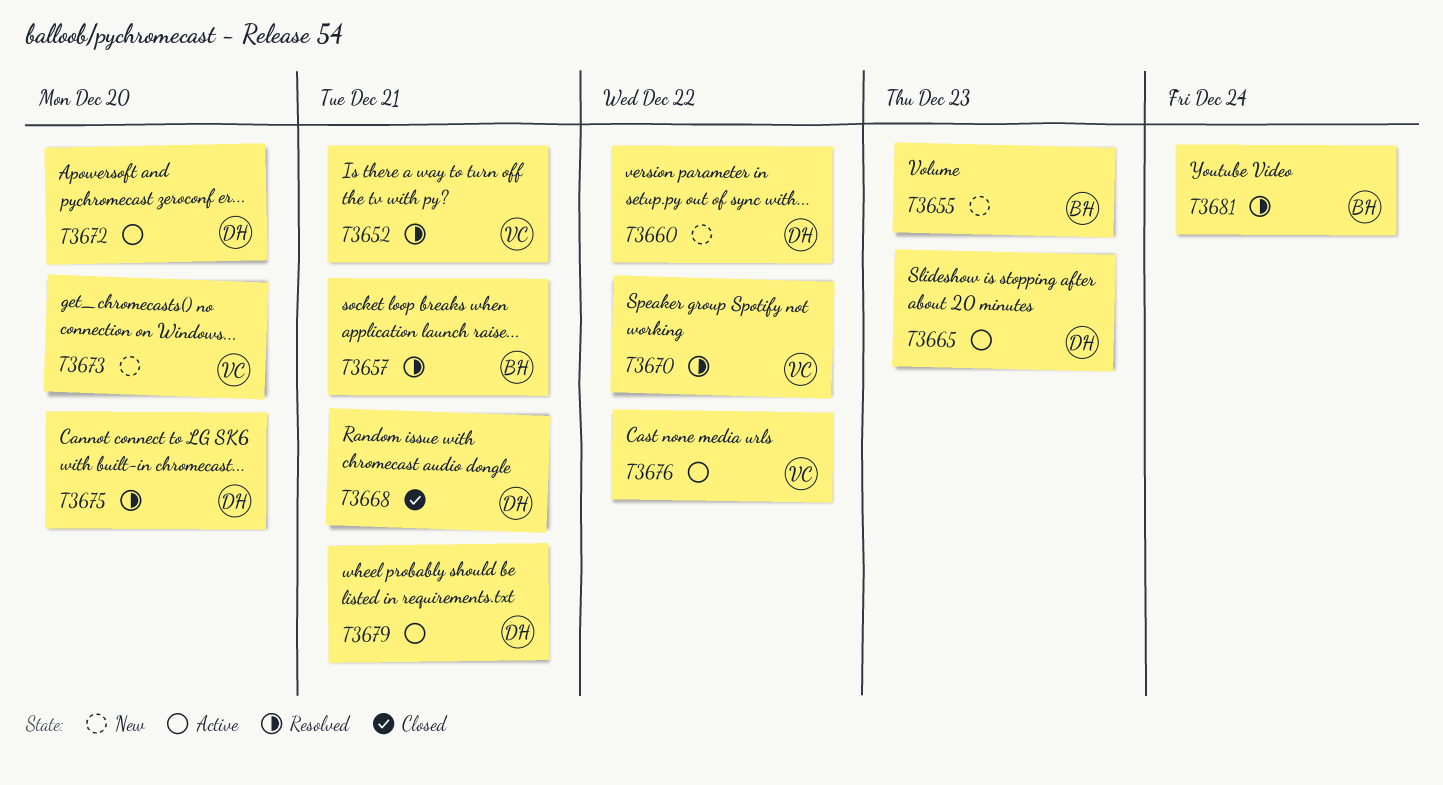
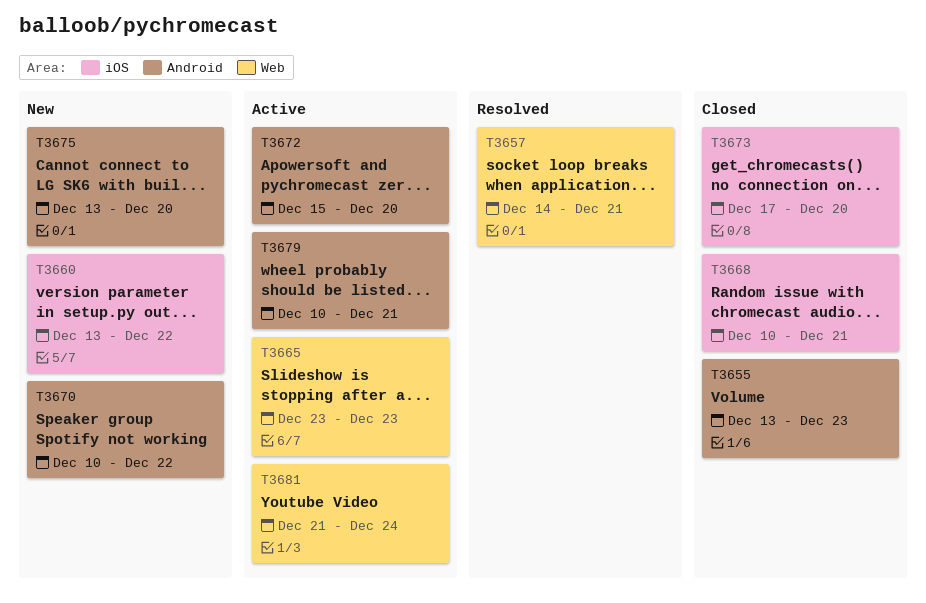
T3652: present -> none
T3655, status: New -> Closed
T3670, status: Resolved -> New
T3673, status: New -> Closed
T3675, status: Resolved -> New
T3676: present -> none
T3681, status: Resolved -> Active

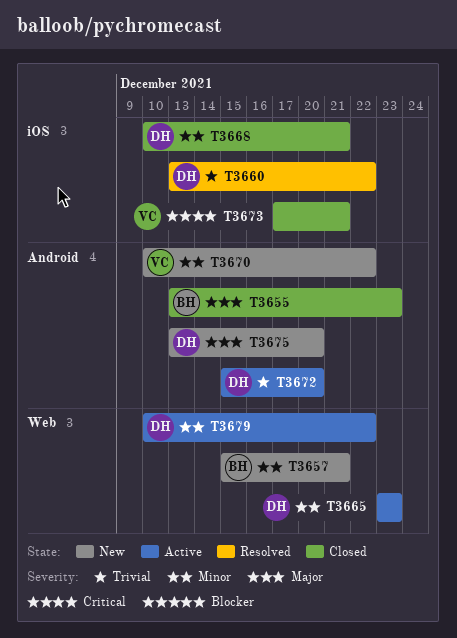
T3657, status: Resolved -> New
T3657, start: Dec 14 -> Dec 15
T3660, status: New -> Resolved
T3673, due: Dec 20 -> Dec 21
T3679, label: Android -> Web
T3679, due: Dec 21 -> Dec 22
T3681: present -> none

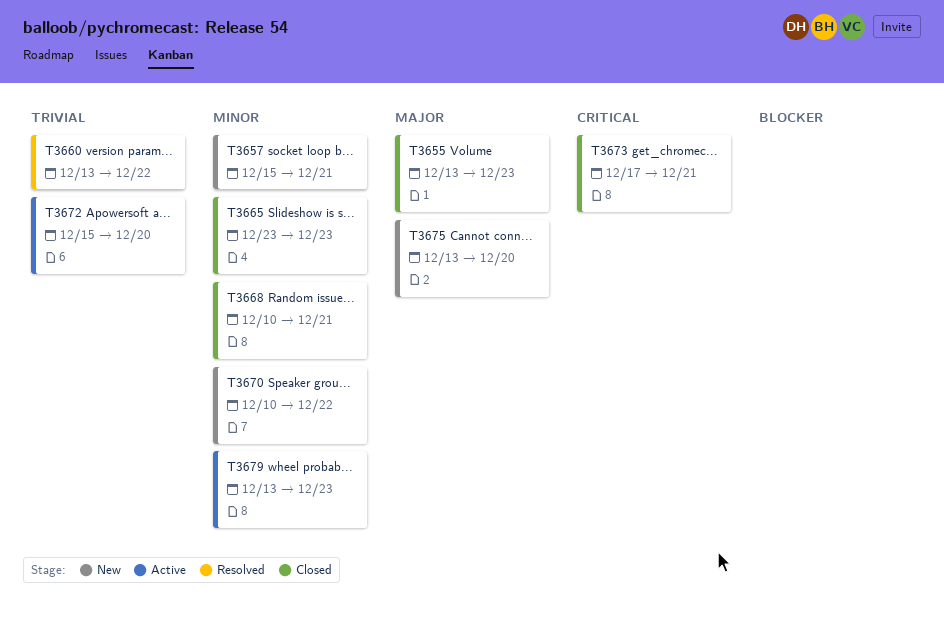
T3665, status: Active -> Closed
T3679, start: Dec 10 -> Dec 13
T3679, due: Dec 22 -> Dec 23

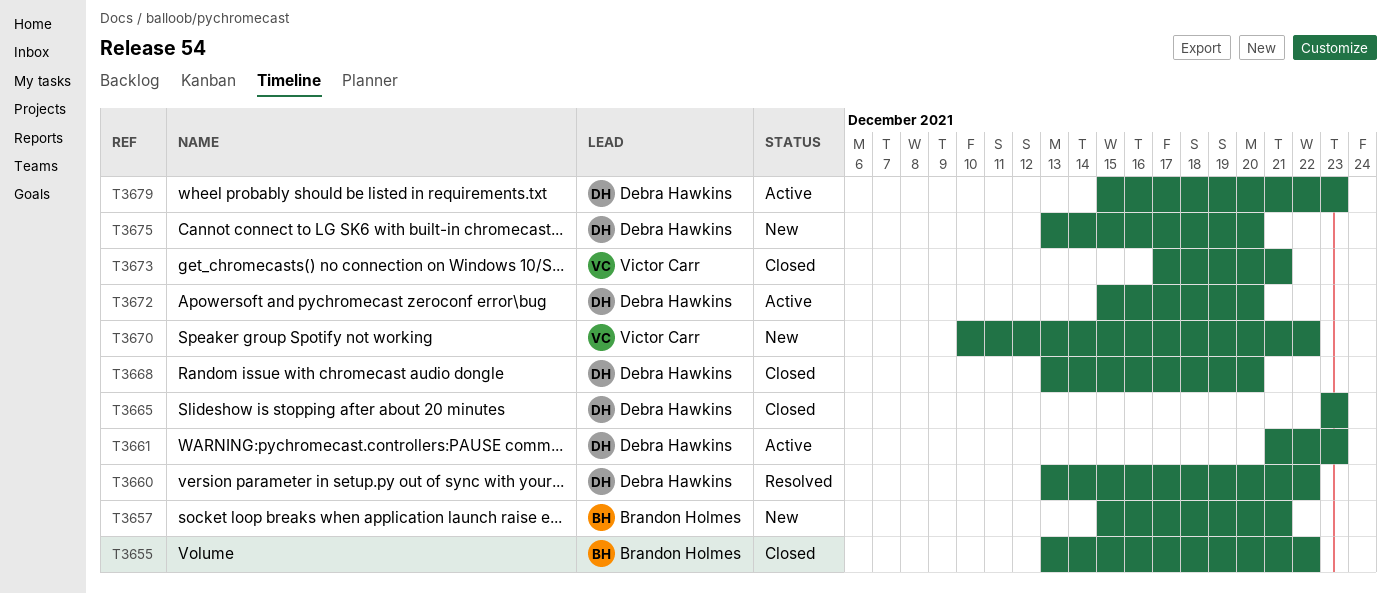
T3655, due: Dec 23 -> Dec 22
T3661: none -> present
T3668, start: Dec 10 -> Dec 13
T3668, due: Dec 21 -> Dec 20
T3679, start: Dec 13 -> Dec 15

